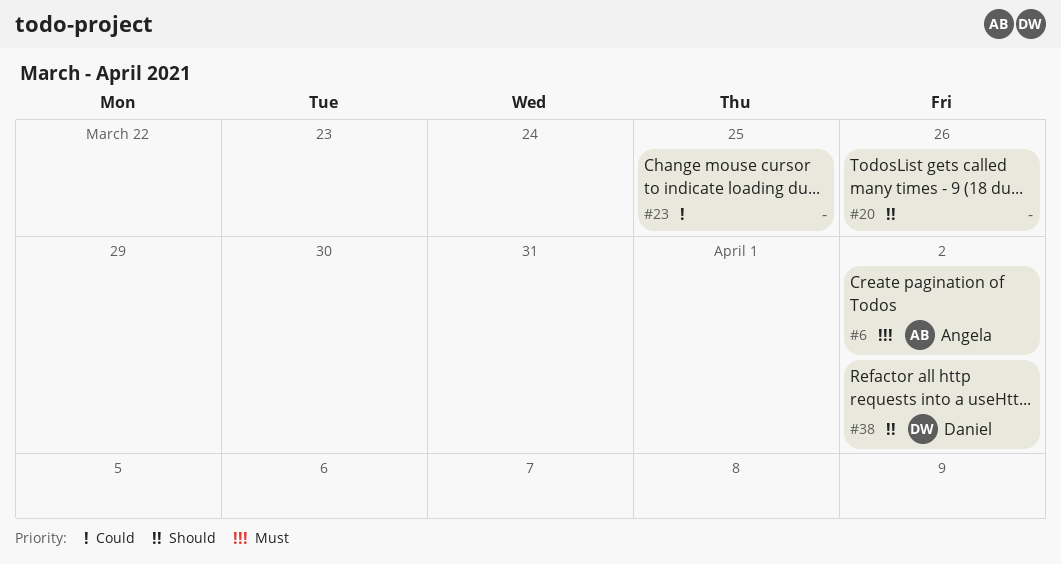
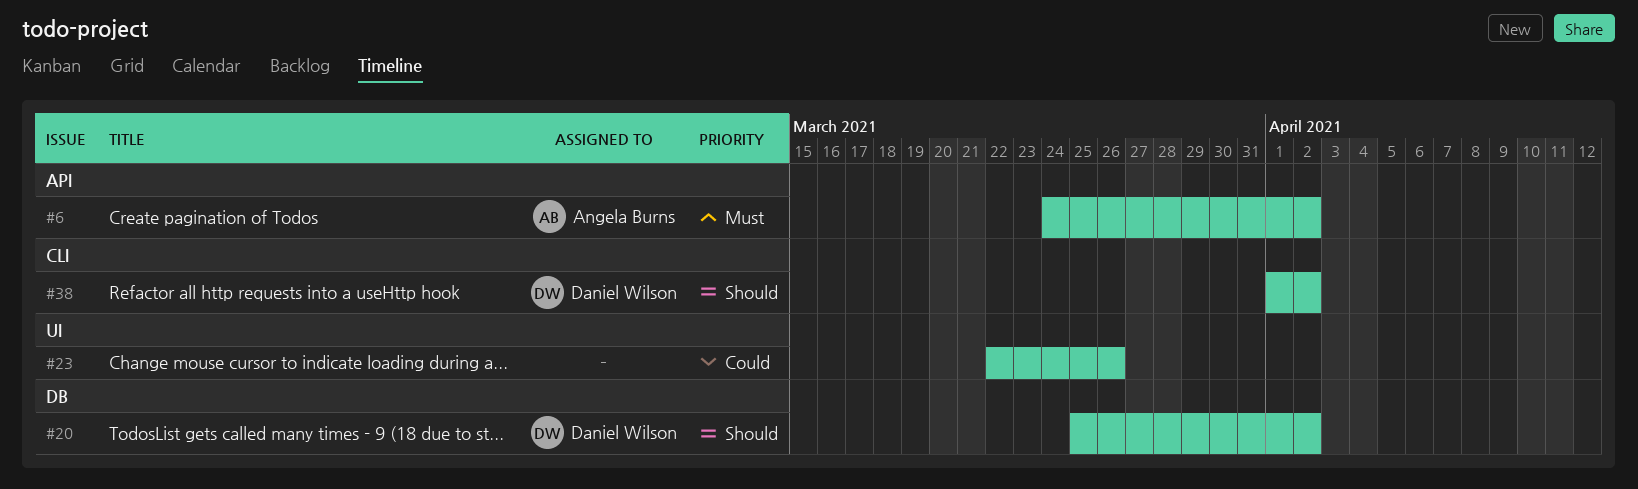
#20, owner: none -> Daniel Wilson
#20, due: Mar 26 -> Apr 2
#23, due: Mar 25 -> Mar 26

